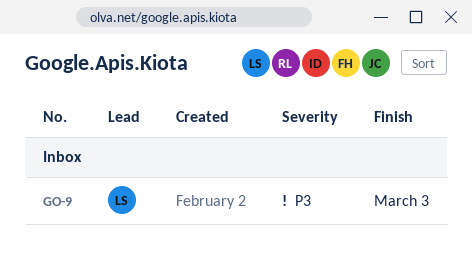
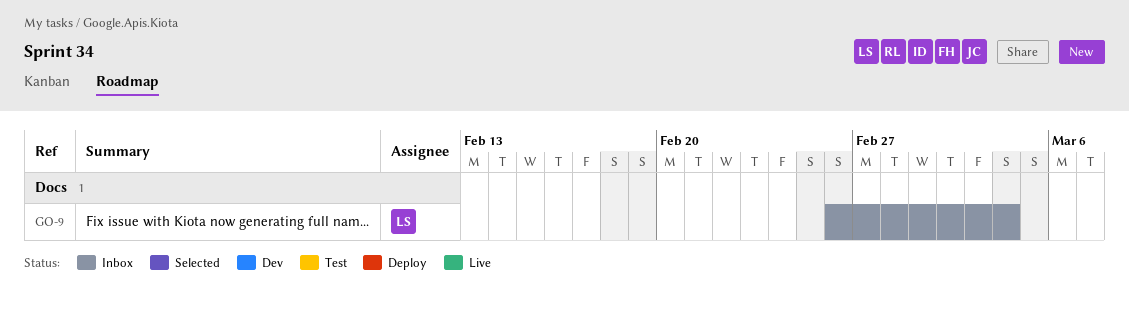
GO-9, due: Mar 3 -> Mar 4

